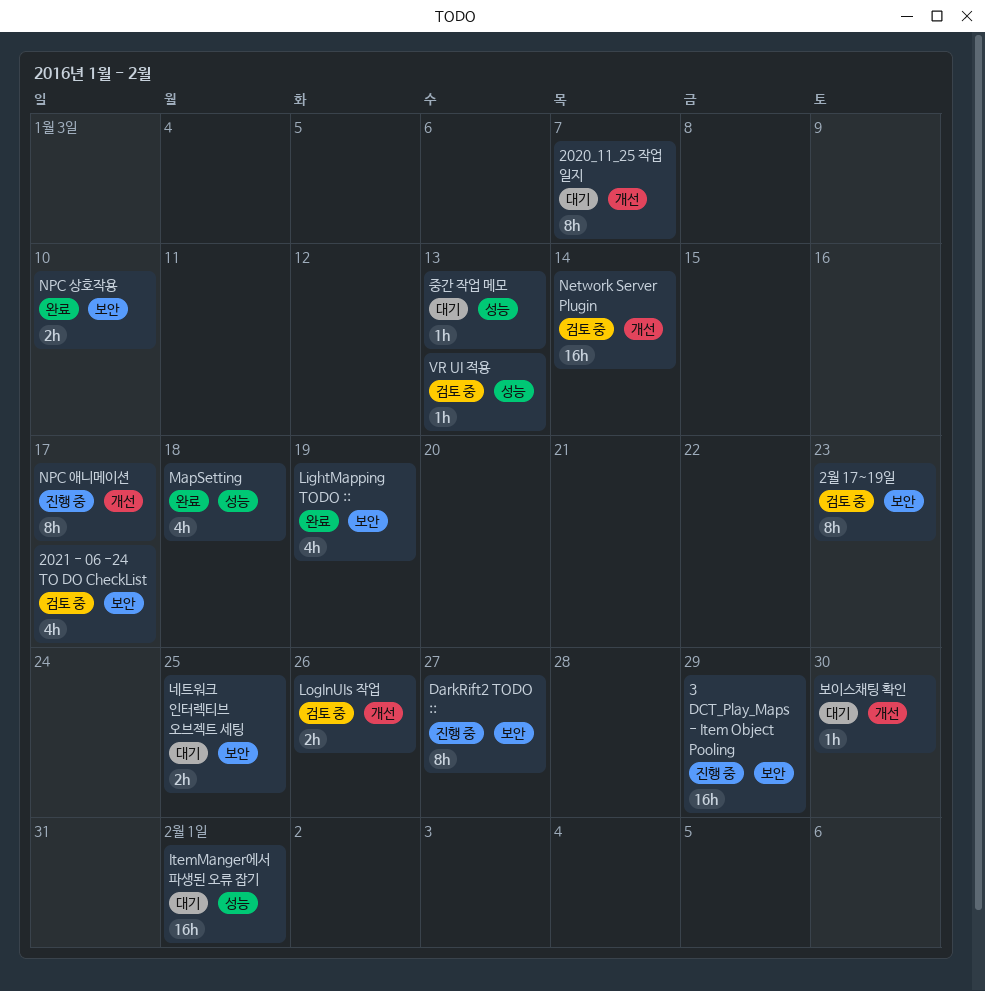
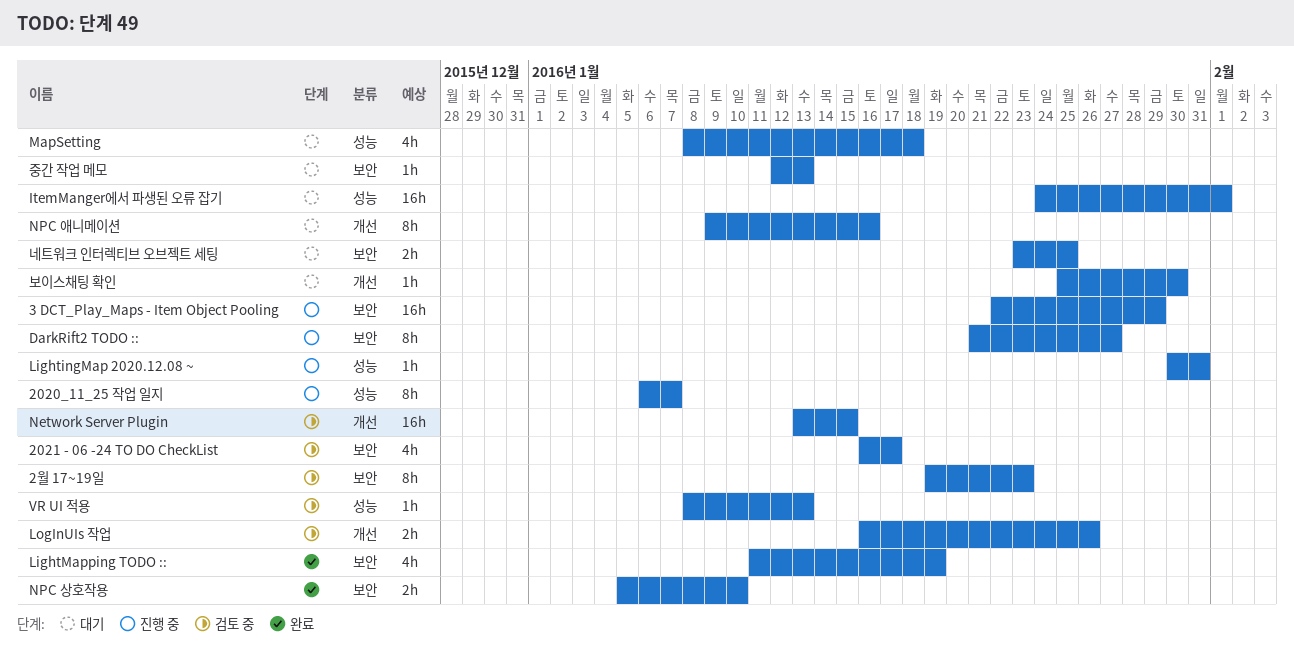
2020_11_25 작업 일지, status: 대기 -> 진행 중
2020_11_25 작업 일지, label: 개선 -> 성능
LightingMap 2020.12.08 ~: none -> present
MapSetting, status: 완료 -> 대기
Network Server Plugin, due: Jan 14 -> Jan 15
NPC 애니메이션, status: 진행 중 -> 대기
NPC 애니메이션, due: Jan 17 -> Jan 16
중간 작업 메모, label: 성능 -> 보안

